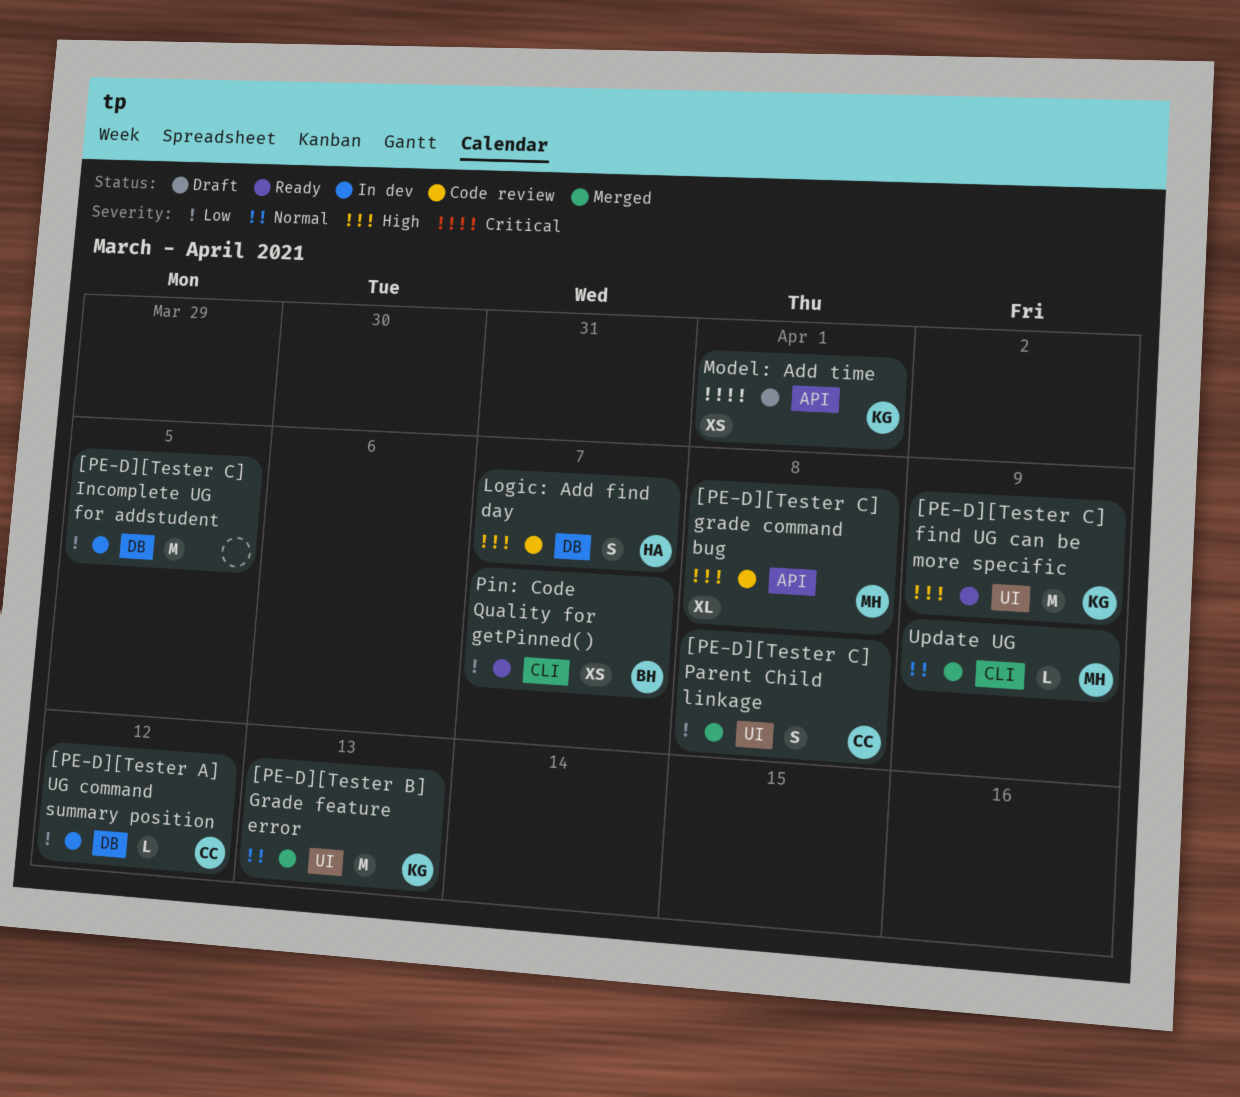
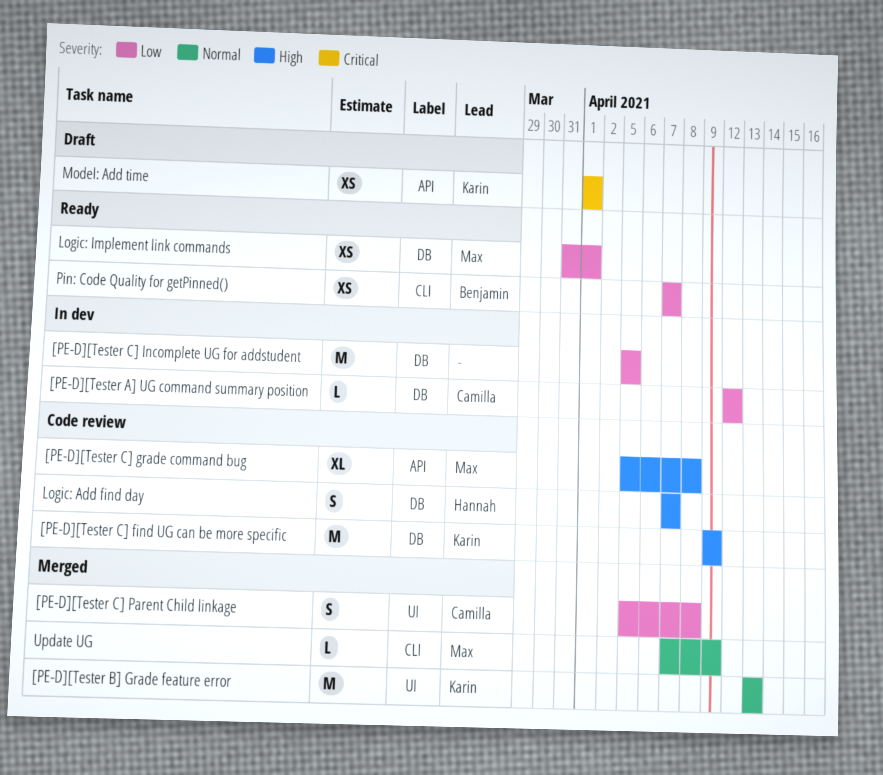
[PE-D][Tester C] find UG can be more specific, status: Ready -> Code review
[PE-D][Tester C] find UG can be more specific, label: UI -> DB
Logic: Implement link commands: none -> present

